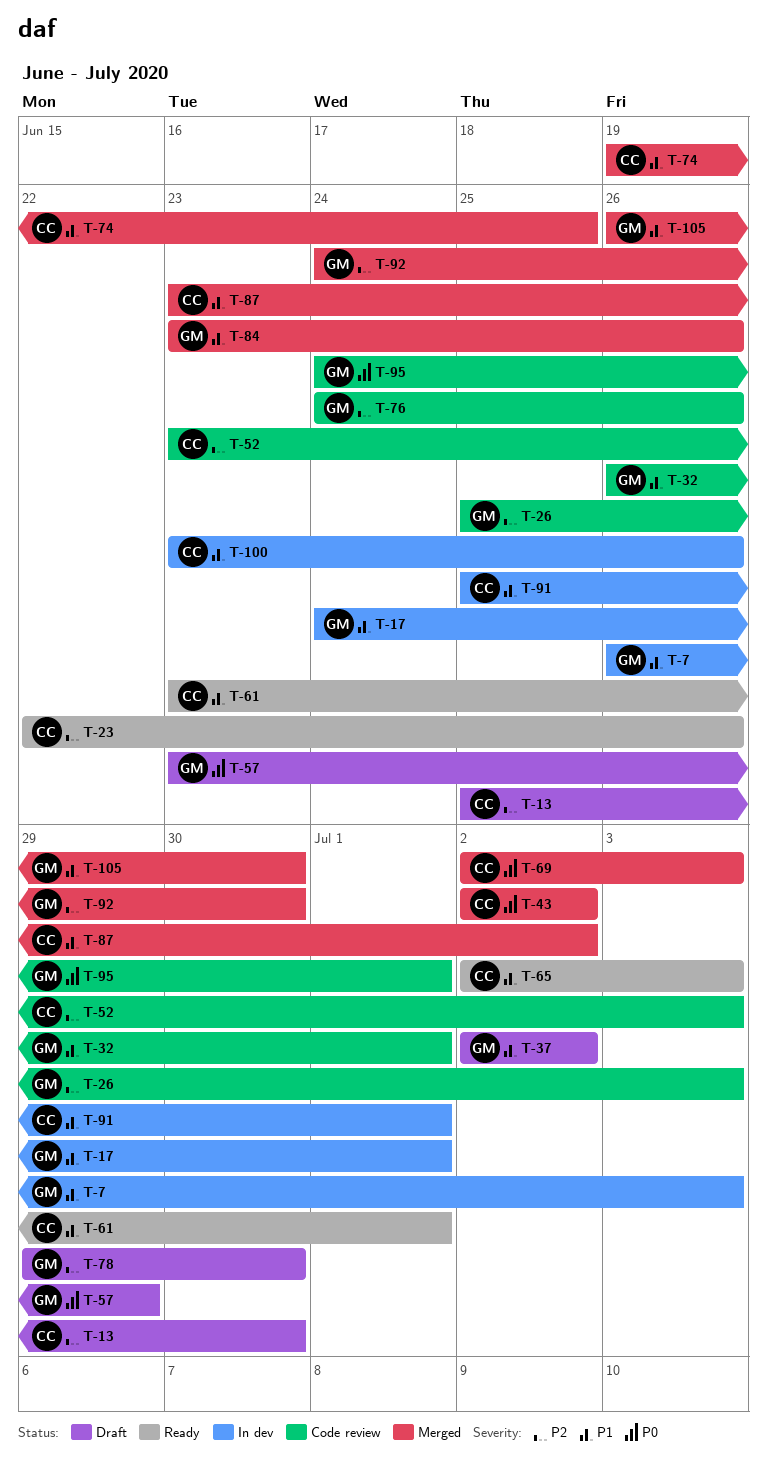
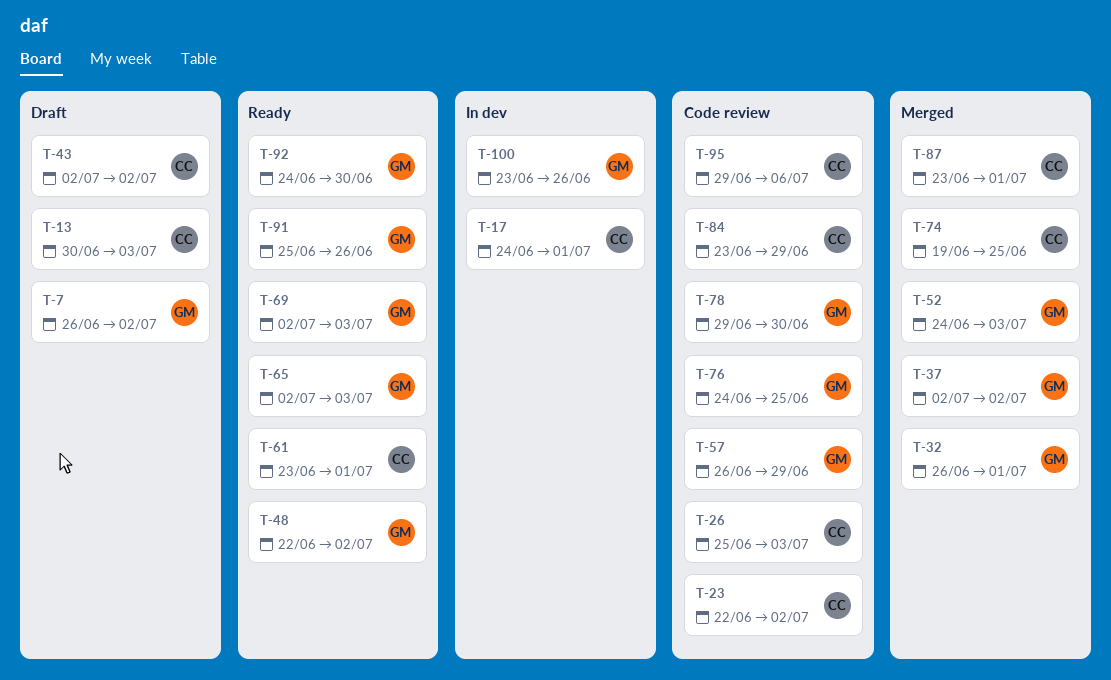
T-7, status: In dev -> Draft
T-7, due: Jul 3 -> Jul 2
T-13, start: Jun 25 -> Jun 30
T-13, due: Jun 30 -> Jul 3
T-17, owner: GM -> CC
T-23, status: Ready -> Code review
T-23, due: Jun 26 -> Jul 2
T-26, owner: GM -> CC
T-32, status: Code review -> Merged
T-37, status: Draft -> Merged
T-43, status: Merged -> Draft
T-48: none -> present
T-52, status: Code review -> Merged
T-52, owner: CC -> GM
T-52, start: Jun 23 -> Jun 24
T-57, status: Draft -> Code review
T-57, start: Jun 23 -> Jun 26
T-65, owner: CC -> GM
T-69, status: Merged -> Ready
T-69, owner: CC -> GM
T-76, due: Jun 26 -> Jun 25
T-78, status: Draft -> Code review
T-84, status: Merged -> Code review
T-84, owner: GM -> CC
T-84, due: Jun 26 -> Jun 29
T-87, due: Jul 2 -> Jul 1
T-91, status: In dev -> Ready
T-91, owner: CC -> GM
T-91, due: Jul 1 -> Jun 26
T-92, status: Merged -> Ready
T-95, owner: GM -> CC
T-95, start: Jun 24 -> Jun 29
T-95, due: Jul 1 -> Jul 6
T-100, owner: CC -> GM
T-105: present -> none

